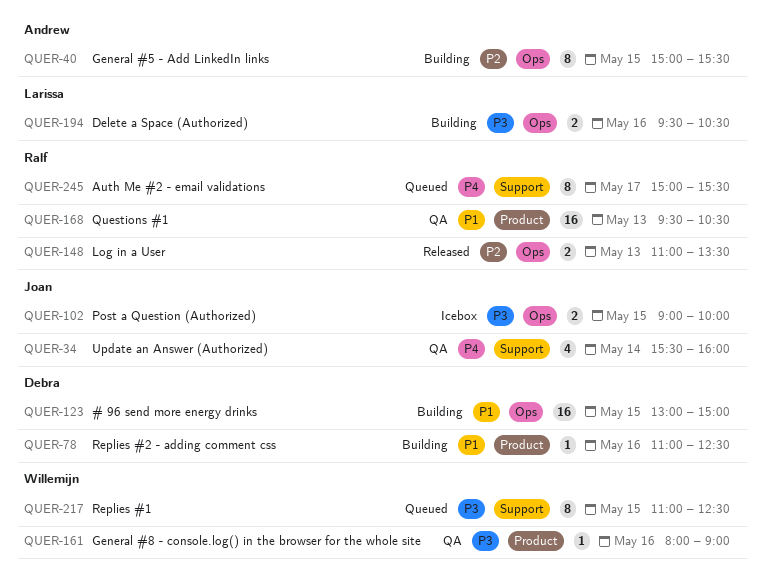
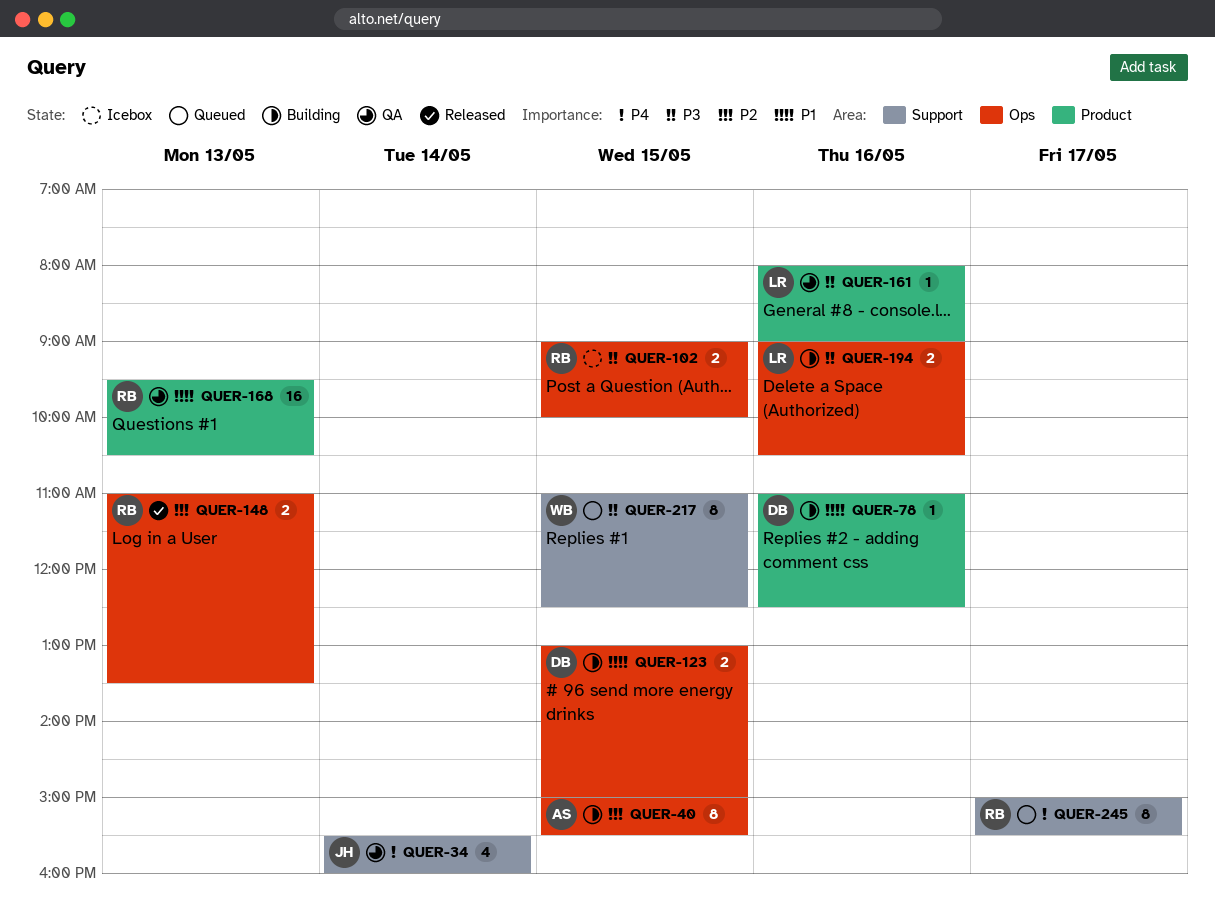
QUER-102, owner: Joan -> Ralf
QUER-123, estimate: 16 -> 2
QUER-161, owner: Willemijn -> Larissa
QUER-194, begins: 09:30 -> 09:00

